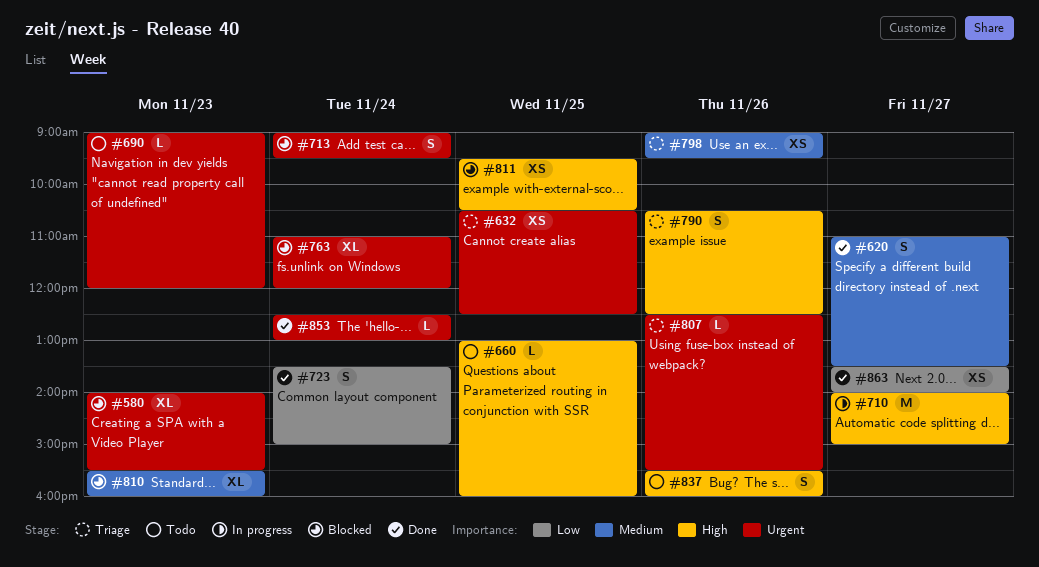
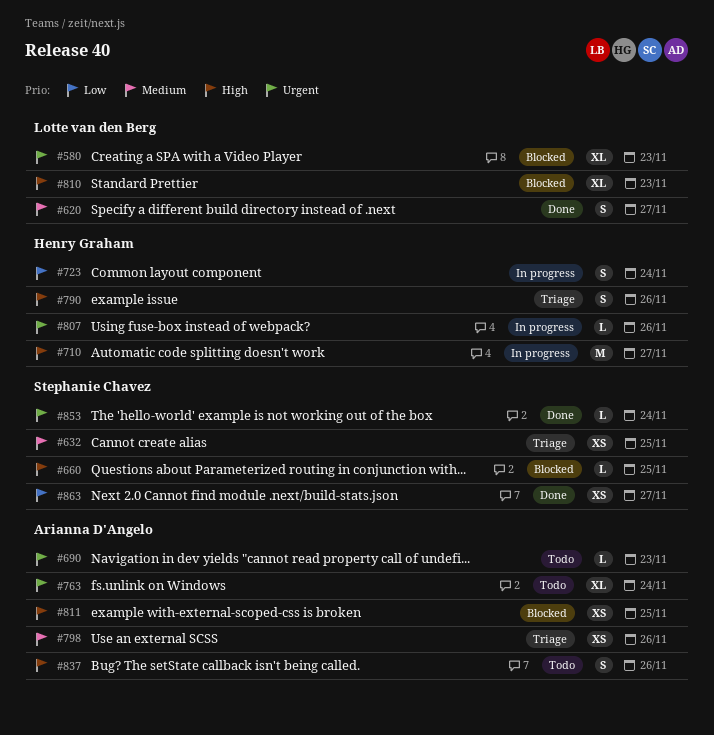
#632, priority: Urgent -> Medium
#660, status: Todo -> Blocked
#713: present -> none
#723, status: Done -> In progress
#763, status: Blocked -> Todo
#807, status: Triage -> In progress
#810, priority: Medium -> High

